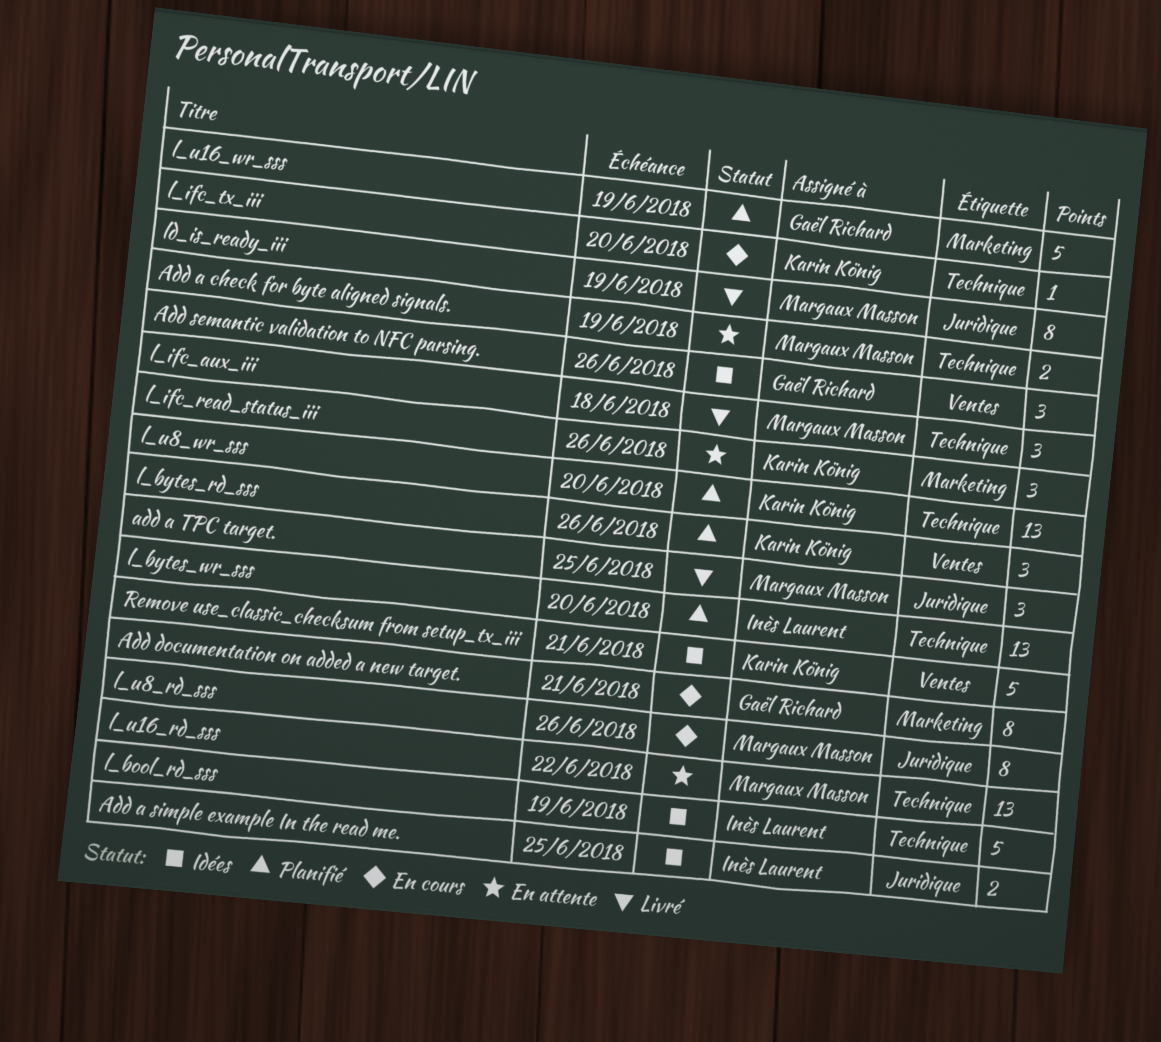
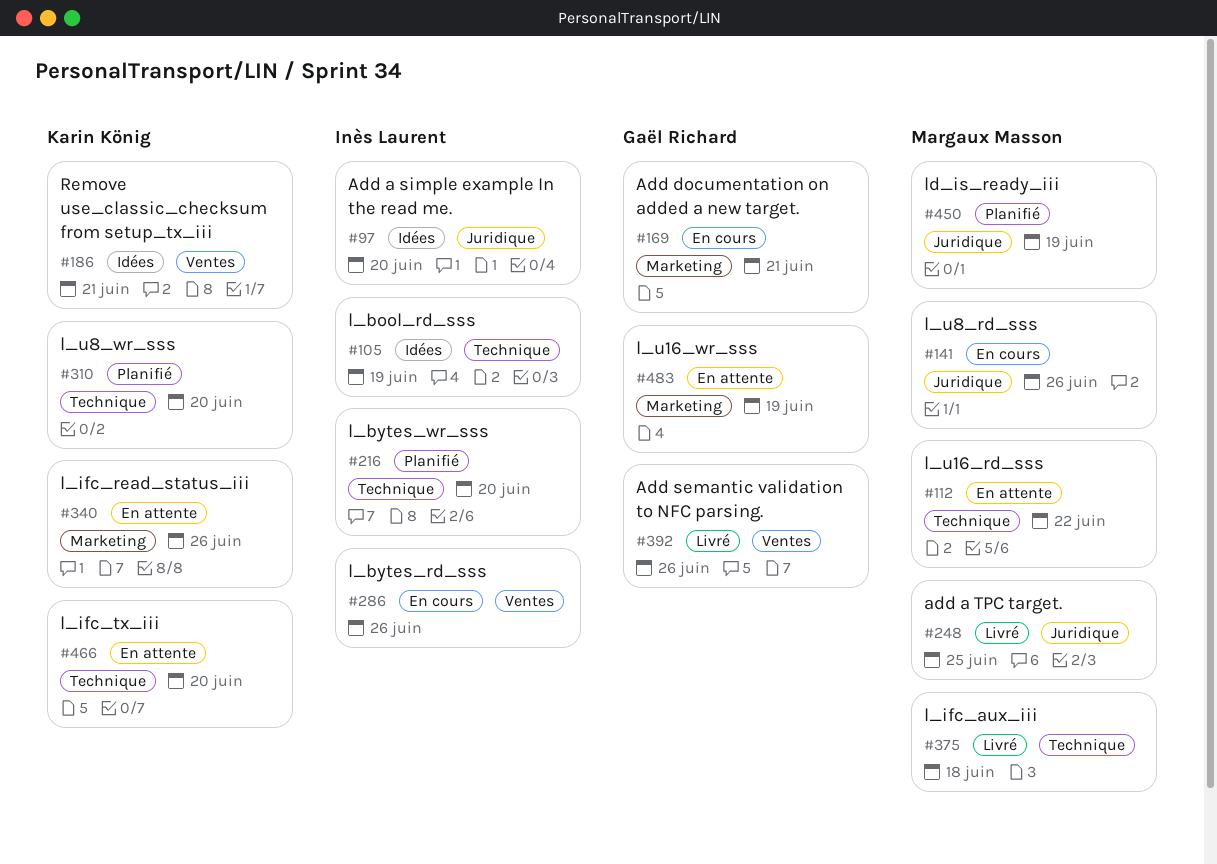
Add a check for byte aligned signals.: present -> none
Add a simple example In the read me., due: Jun 25 -> Jun 20
Add semantic validation to NFC parsing., status: Idées -> Livré
l_bytes_rd_sss, status: Planifié -> En cours
l_bytes_rd_sss, owner: Karin König -> Inès Laurent
l_ifc_tx_iii, status: En cours -> En attente
l_u16_wr_sss, status: Planifié -> En attente
ld_is_ready_iii, status: Livré -> Planifié

